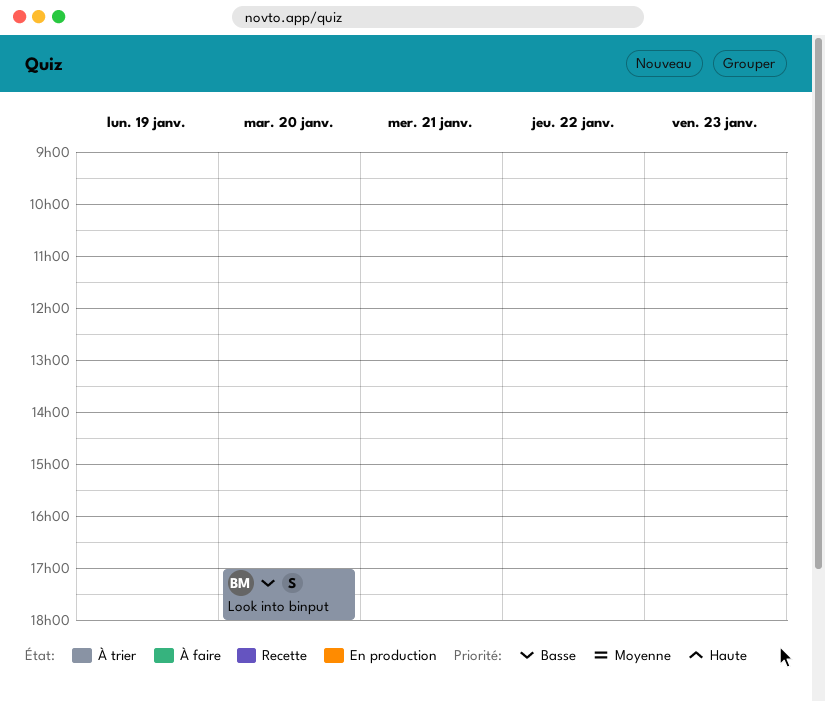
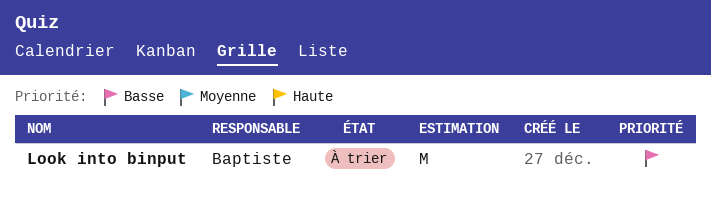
Look into binput, estimate: S -> M

